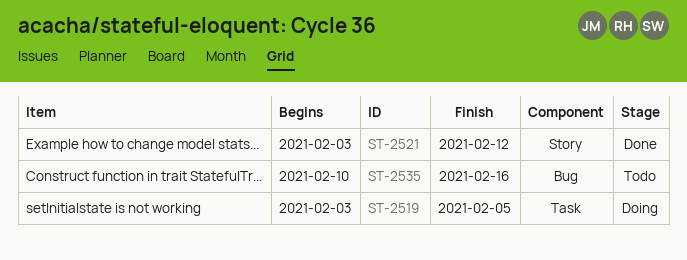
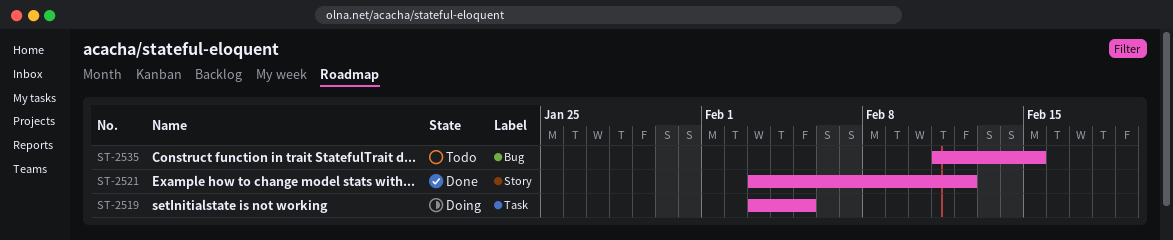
ST-2535, start: Feb 10 -> Feb 11
ST-2535, due: Feb 16 -> Feb 15

